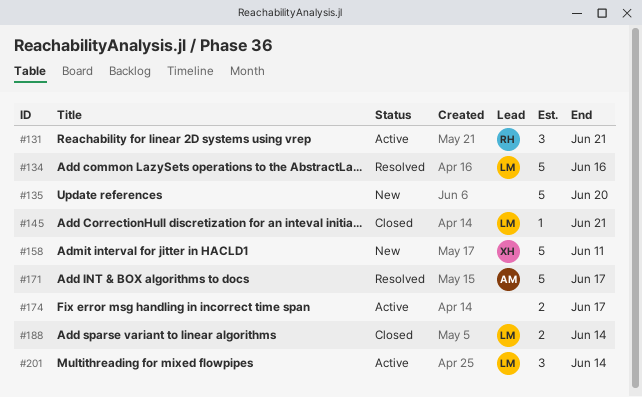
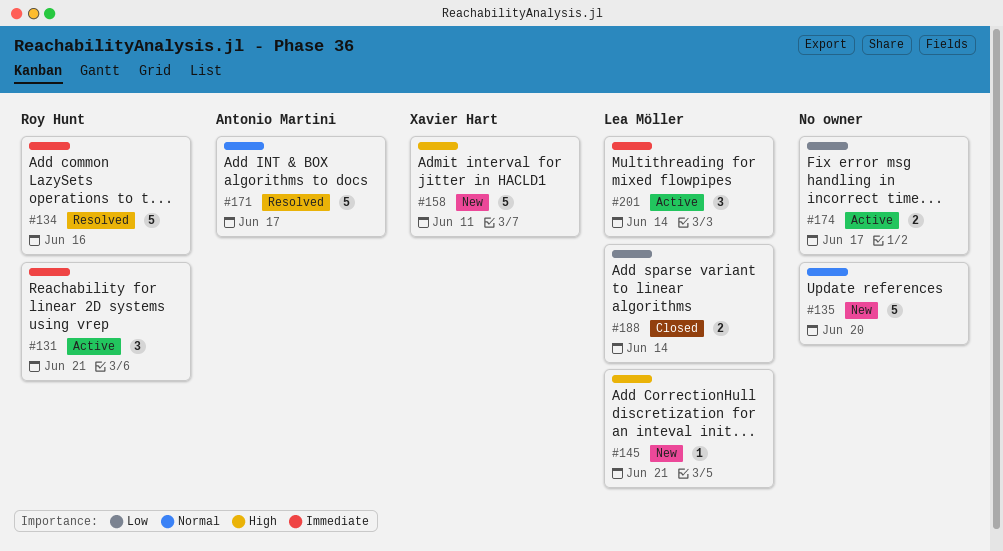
#134, owner: Lea Möller -> Roy Hunt
#145, status: Closed -> New

